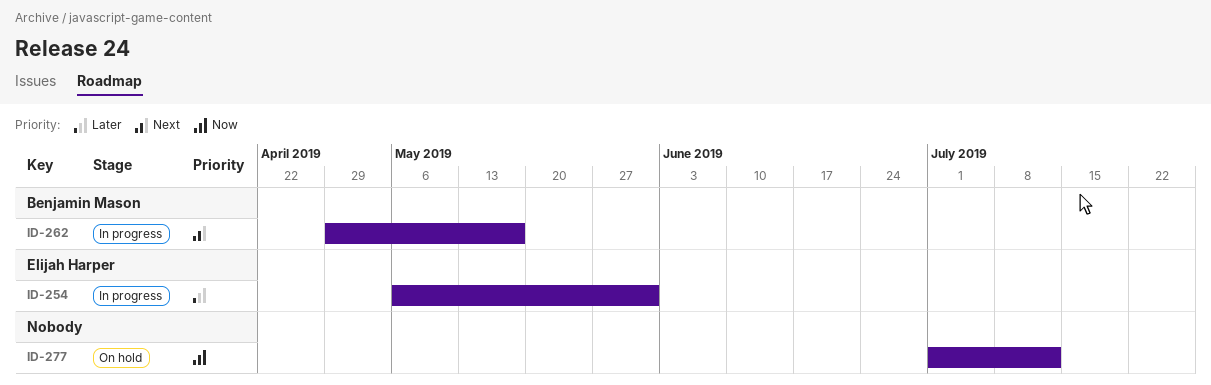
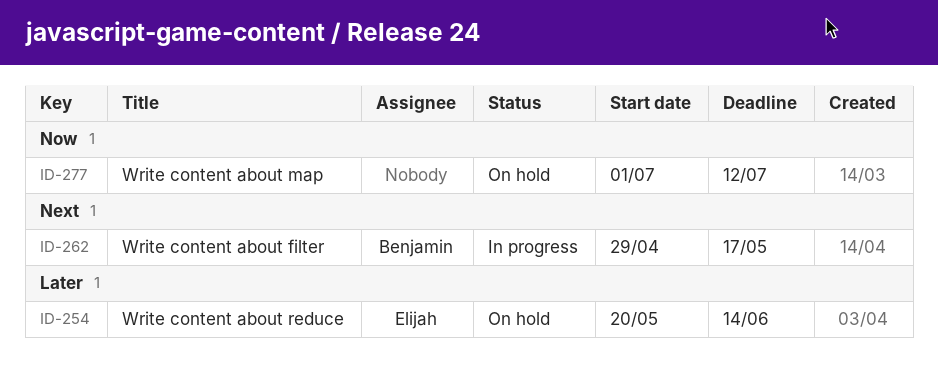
ID-254, status: In progress -> On hold
ID-254, start: May 6 -> May 20
ID-254, due: May 31 -> Jun 14

